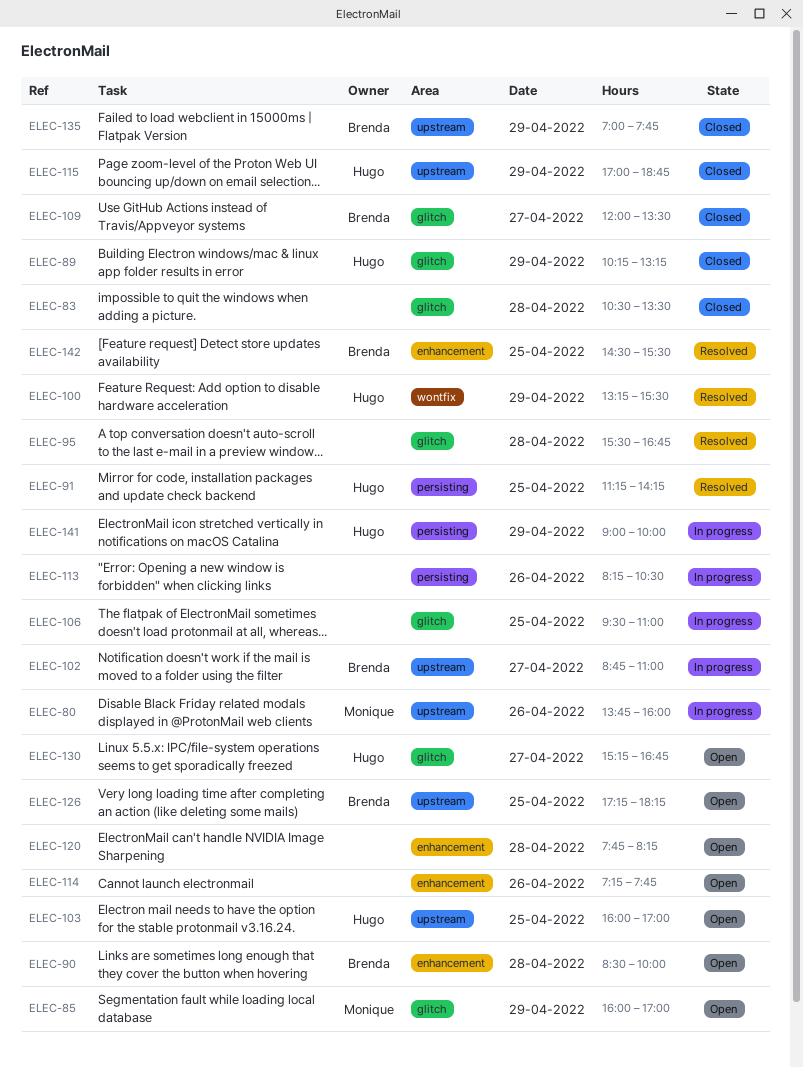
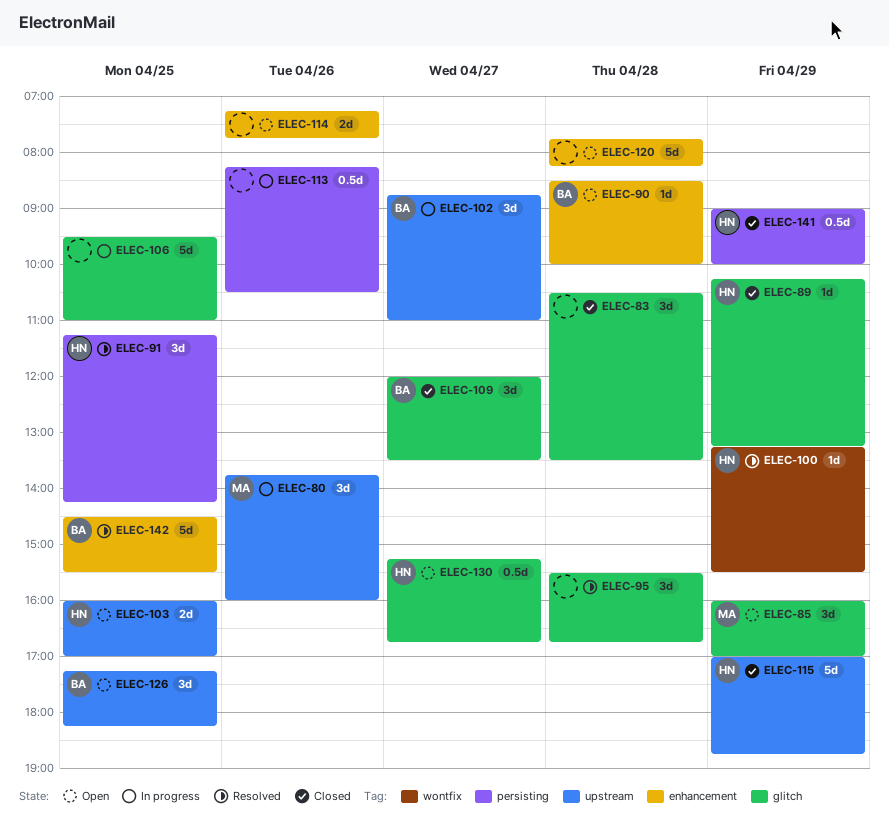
ELEC-135: present -> none
ELEC-141, status: In progress -> Closed

